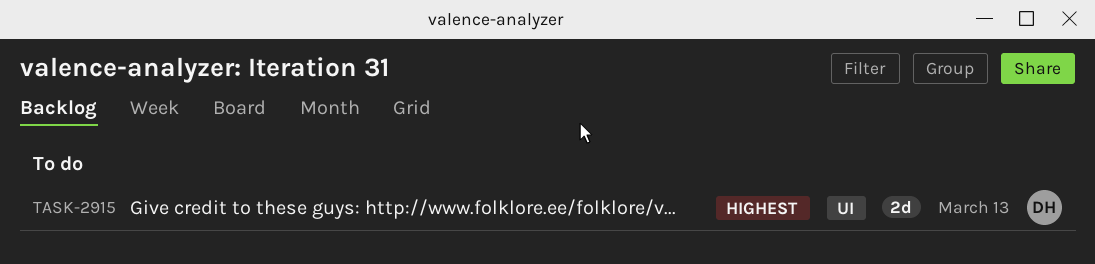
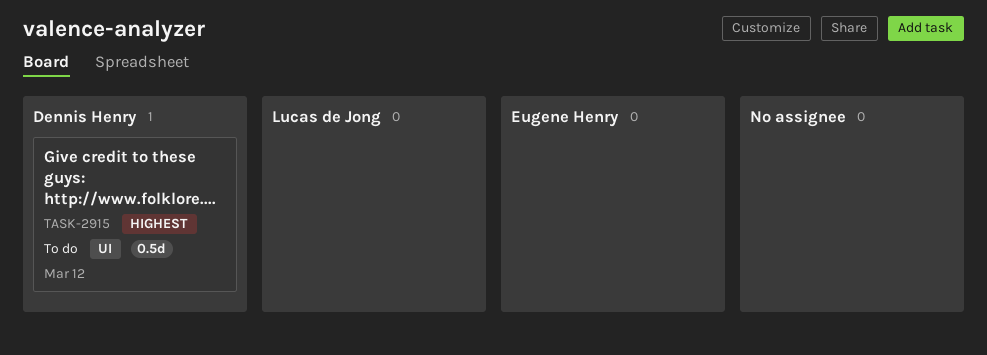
TASK-2915, estimate: 2d -> 0.5d
TASK-2915, due: Mar 13 -> Mar 12

